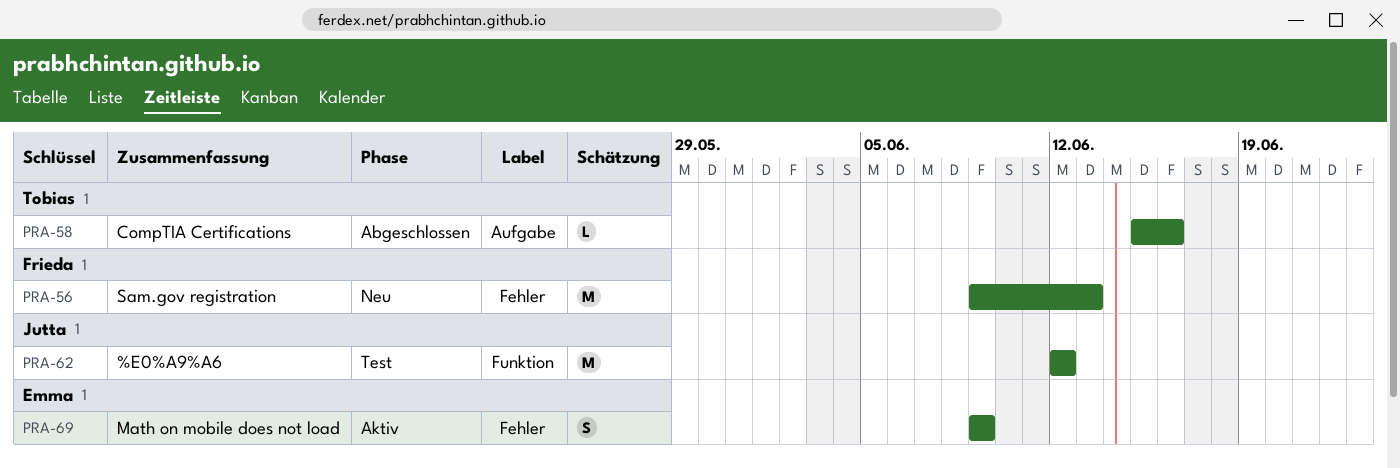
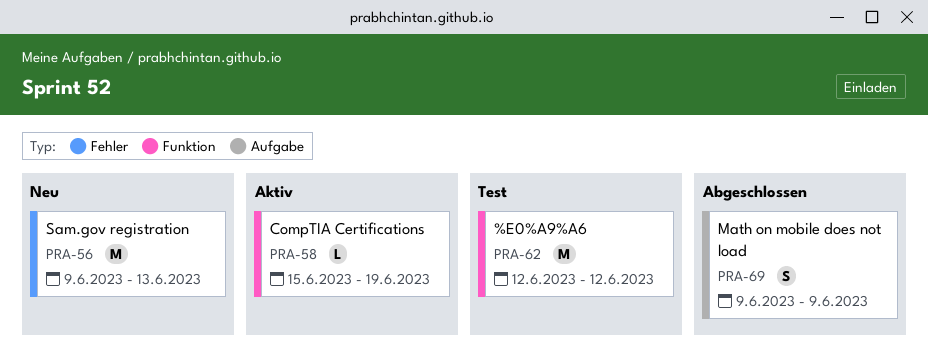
PRA-58, status: Abgeschlossen -> Aktiv
PRA-58, label: Aufgabe -> Funktion
PRA-58, due: Jun 16 -> Jun 19
PRA-69, status: Aktiv -> Abgeschlossen
PRA-69, label: Fehler -> Aufgabe

